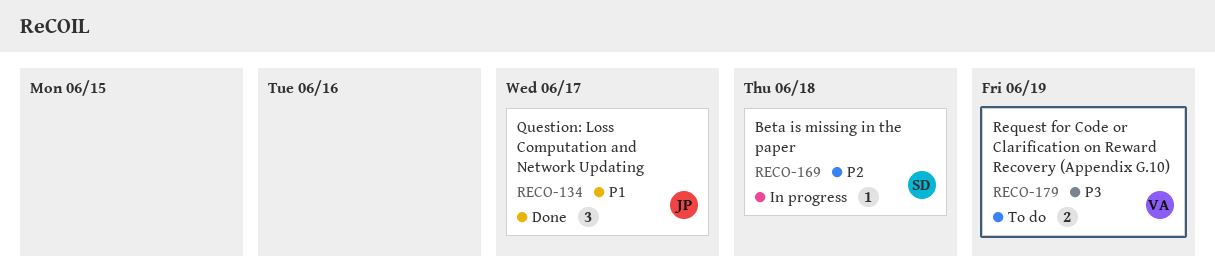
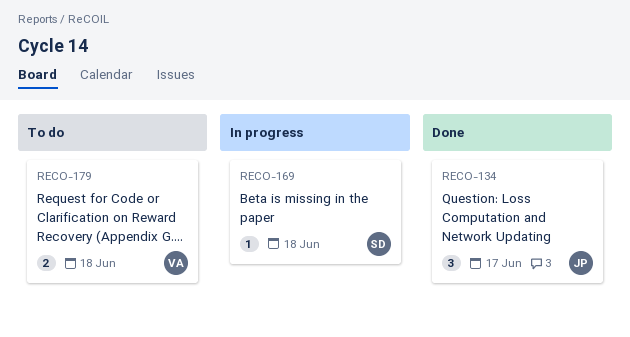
RECO-179, due: Jun 19 -> Jun 18

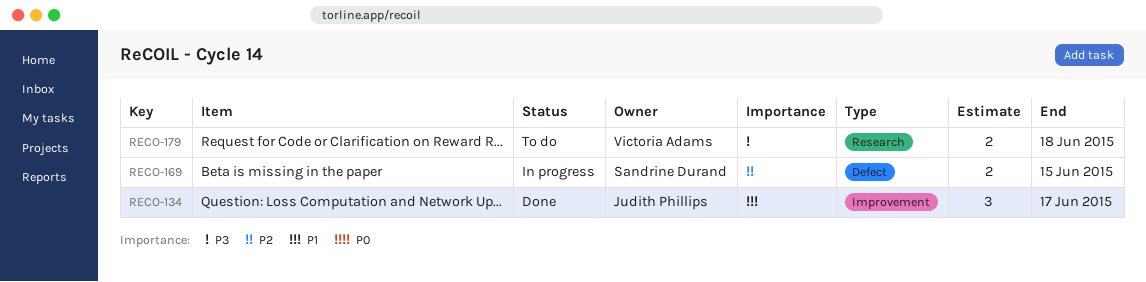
RECO-169, estimate: 1 -> 2
RECO-169, due: Jun 18 -> Jun 15

